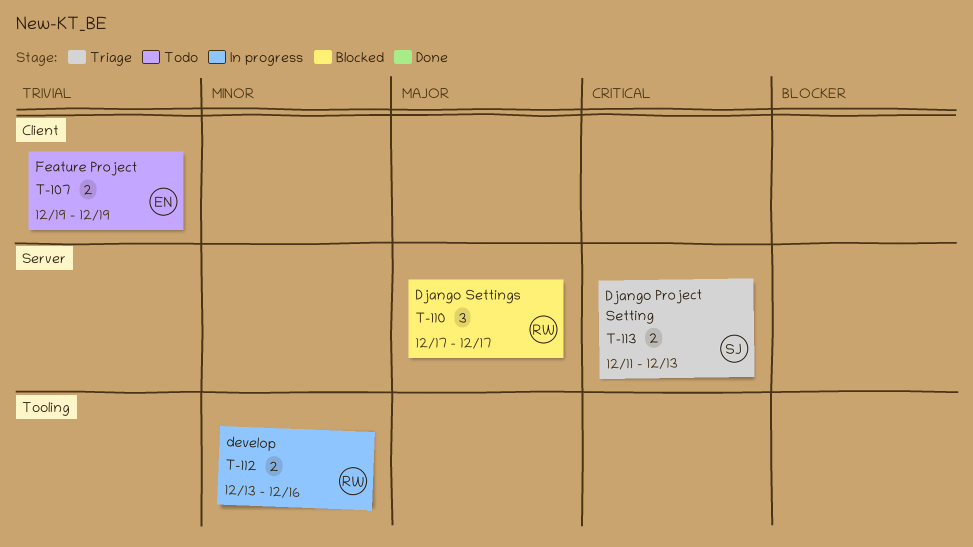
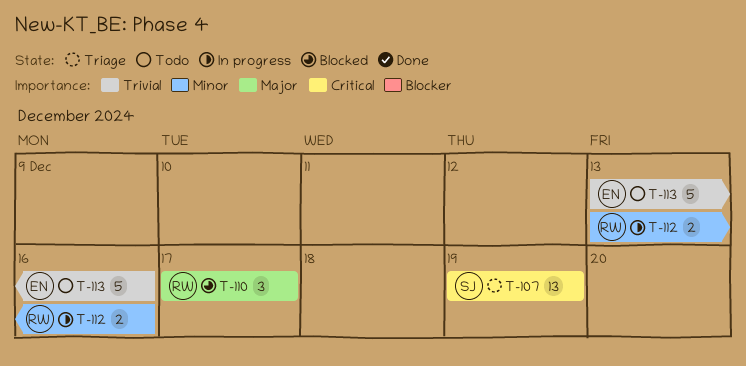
T-107, status: Todo -> Triage
T-107, owner: EN -> SJ
T-107, priority: Trivial -> Critical
T-107, estimate: 2 -> 13
T-113, status: Triage -> Todo
T-113, owner: SJ -> EN
T-113, priority: Critical -> Trivial
T-113, estimate: 2 -> 5
T-113, start: Dec 11 -> Dec 13
T-113, due: Dec 13 -> Dec 16

